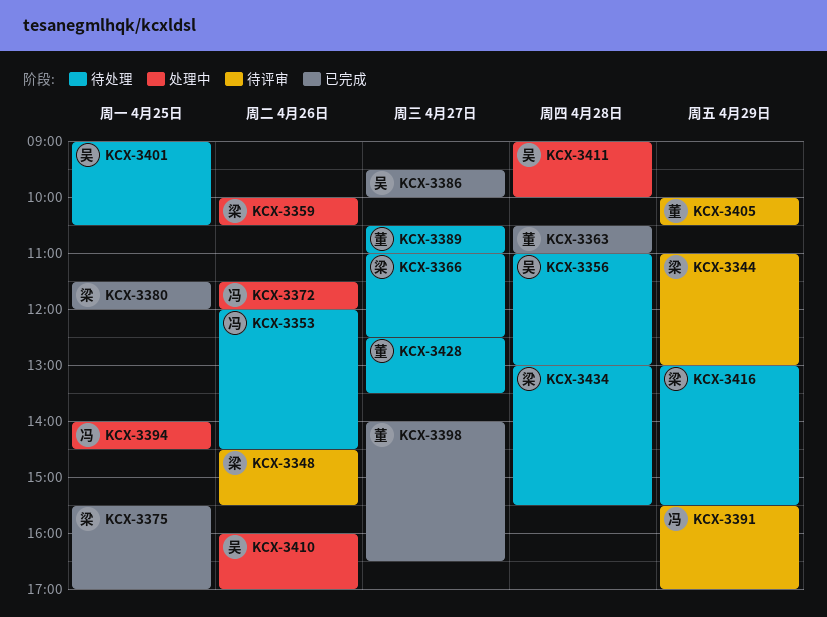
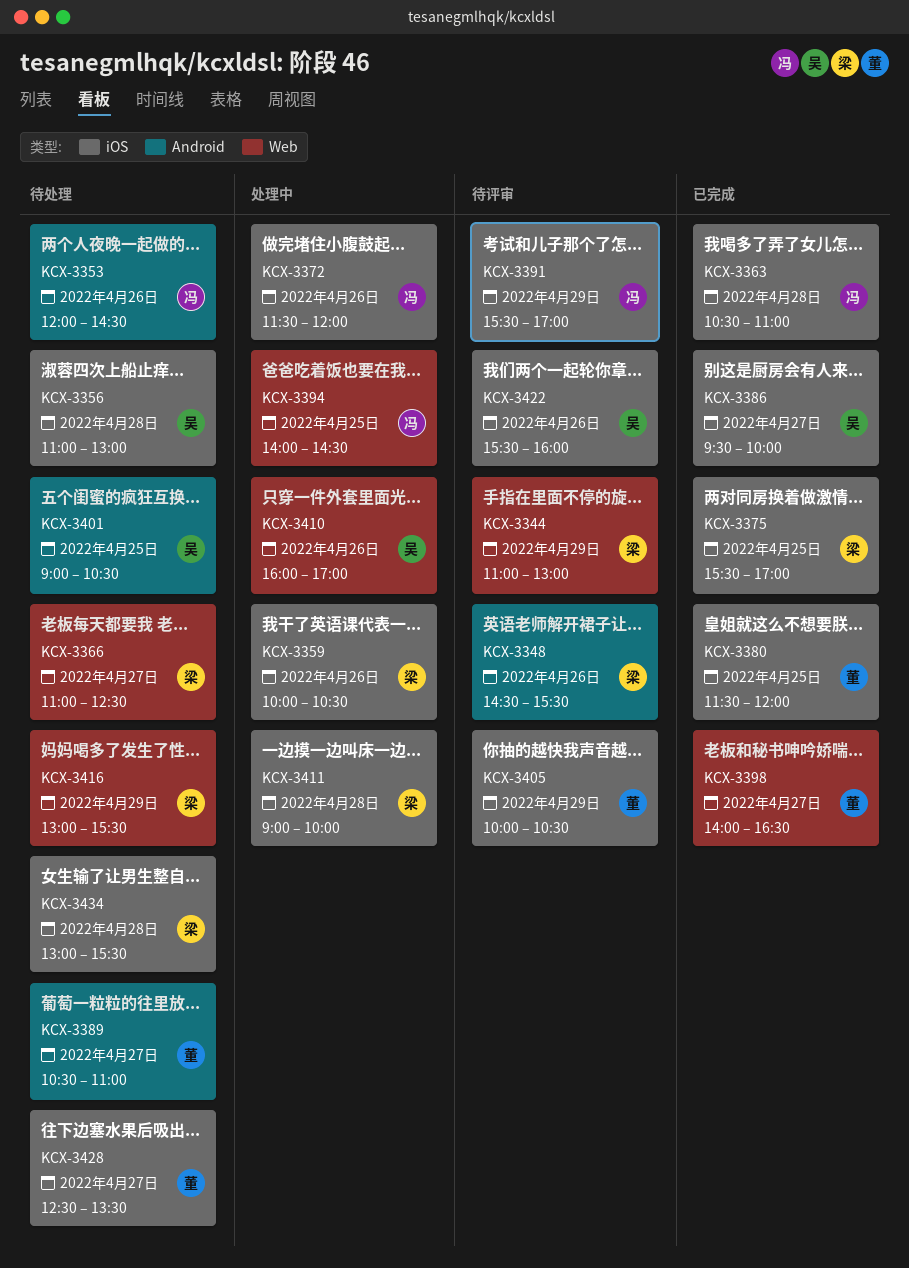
KCX-3363, owner: 董 -> 冯
KCX-3380, owner: 梁 -> 董
KCX-3411, owner: 吴 -> 梁
KCX-3422: none -> present

